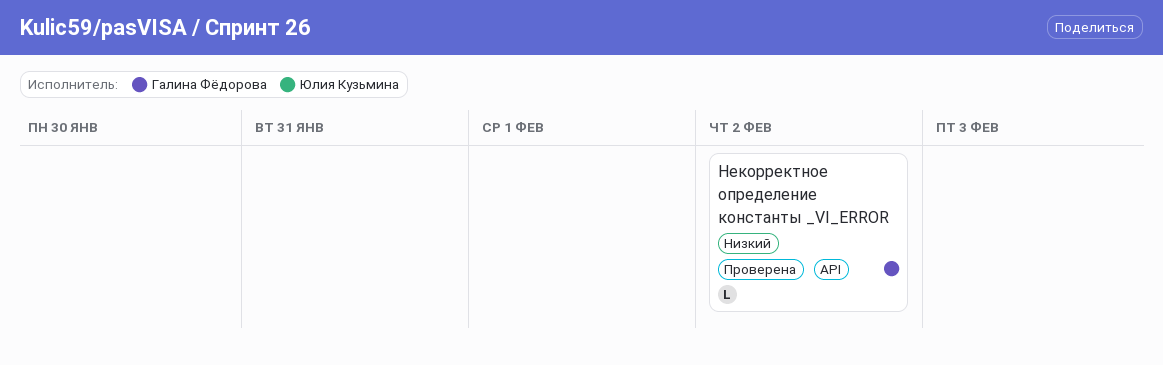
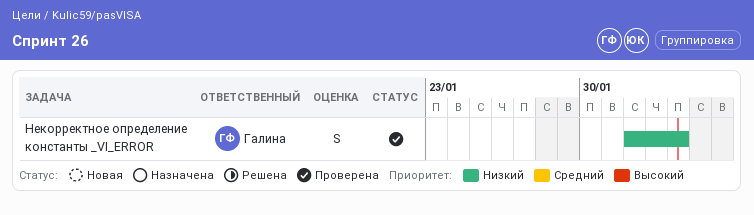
Некорректное определение константы _VI_ERROR, estimate: L -> S
Некорректное определение константы _VI_ERROR, due: Feb 2 -> Feb 3

